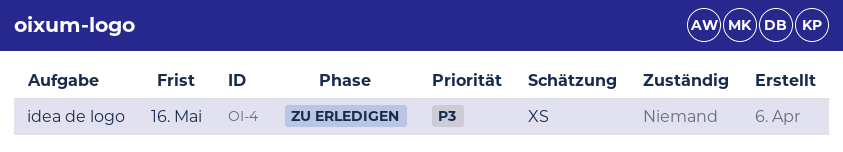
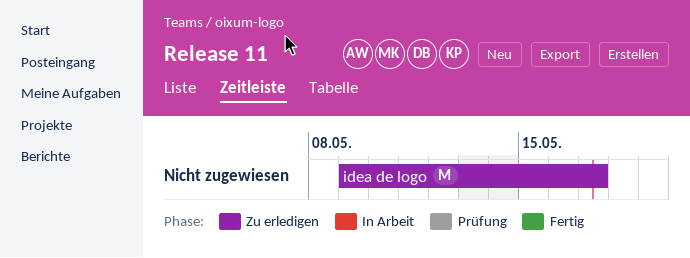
idea de logo, estimate: XS -> M
idea de logo, due: May 16 -> May 17

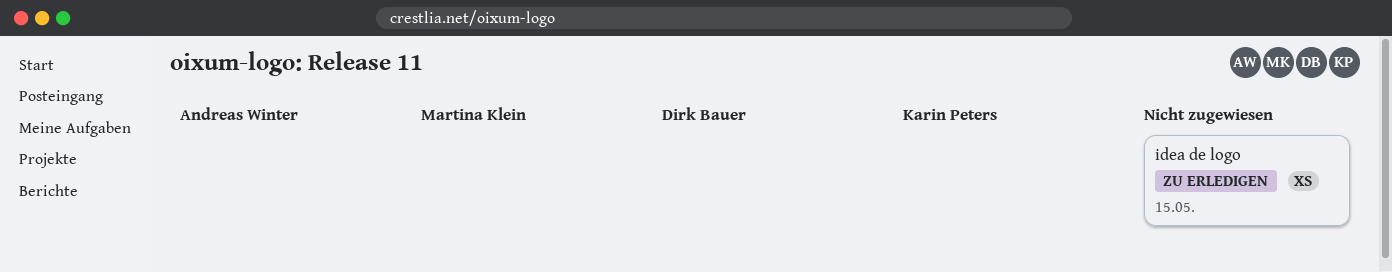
idea de logo, estimate: M -> XS
idea de logo, due: May 17 -> May 15

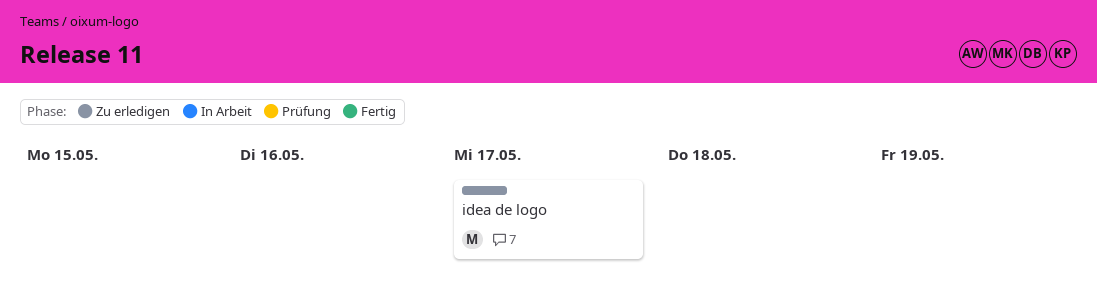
idea de logo, estimate: XS -> M
idea de logo, due: May 15 -> May 17

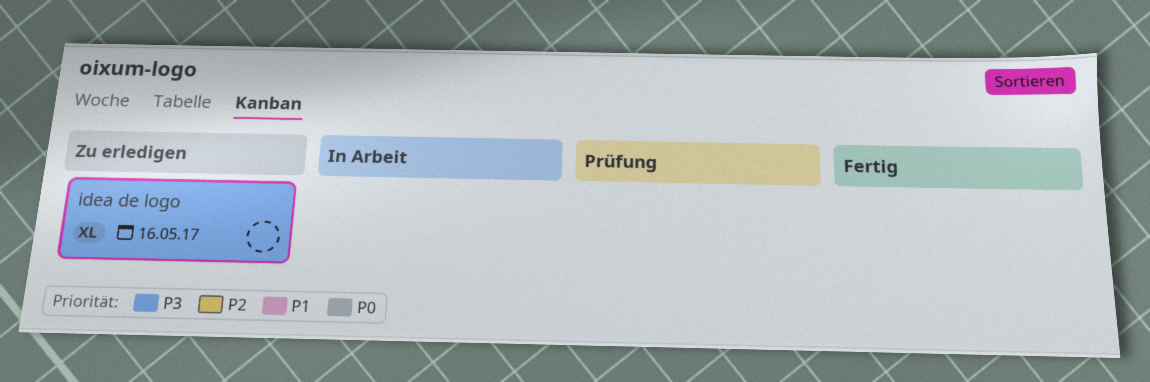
idea de logo, estimate: M -> XL
idea de logo, due: May 17 -> May 16

